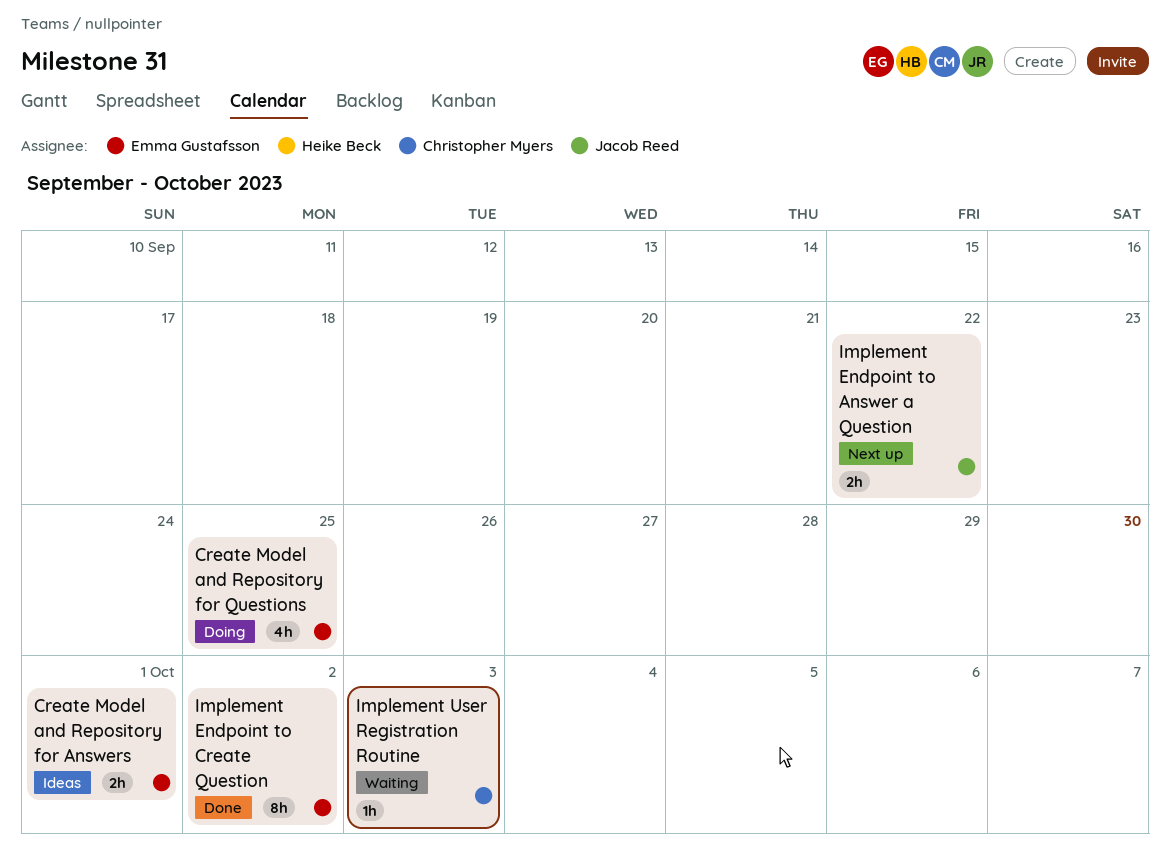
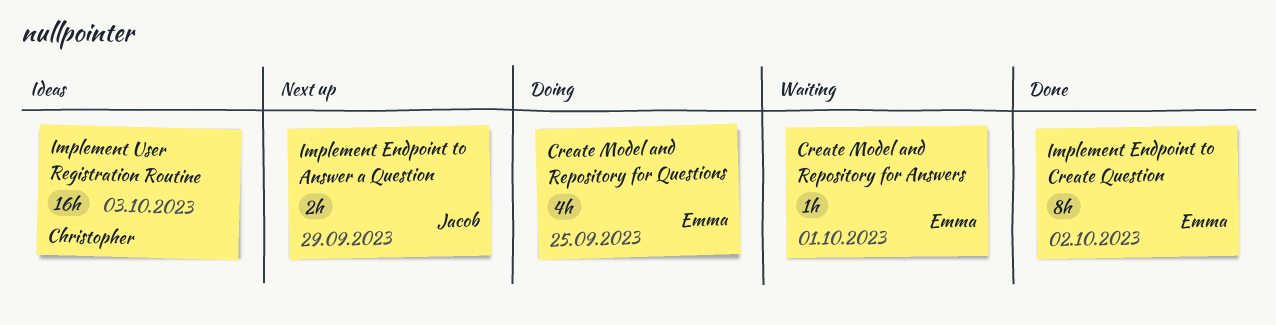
Create Model and Repository for Answers, status: Ideas -> Waiting
Create Model and Repository for Answers, estimate: 2h -> 1h
Implement Endpoint to Answer a Question, due: Sep 22 -> Sep 29
Implement User Registration Routine, status: Waiting -> Ideas
Implement User Registration Routine, estimate: 1h -> 16h

